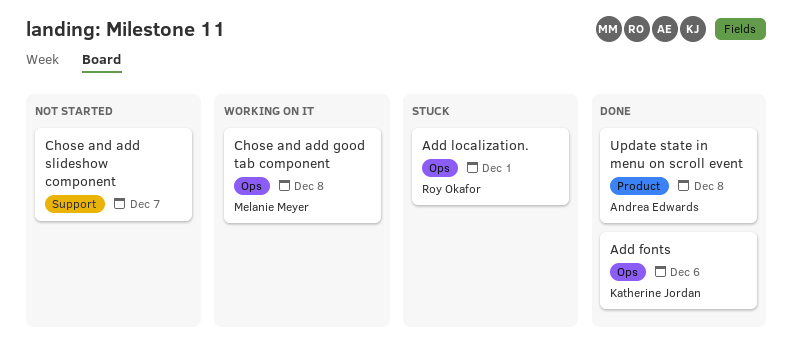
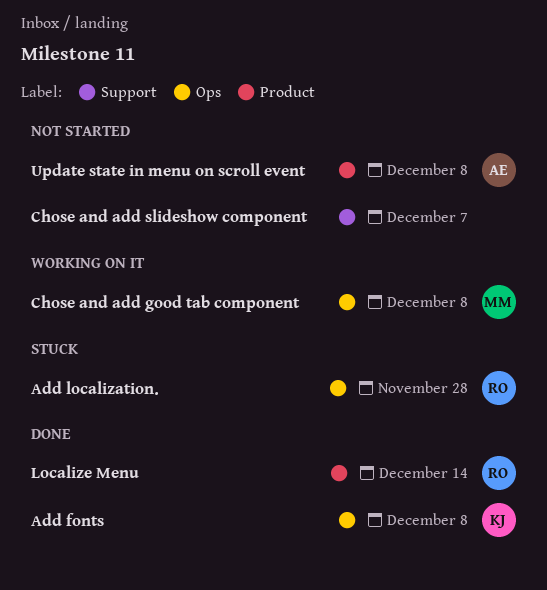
Add fonts, due: Dec 6 -> Dec 8
Add localization., due: Dec 1 -> Nov 28
Localize Menu: none -> present
Update state in menu on scroll event, status: Done -> Not started

